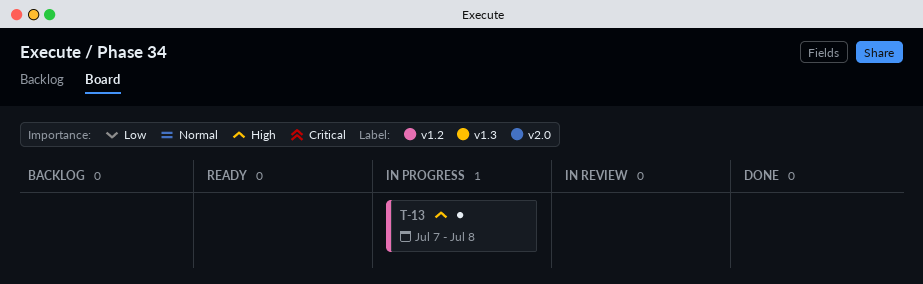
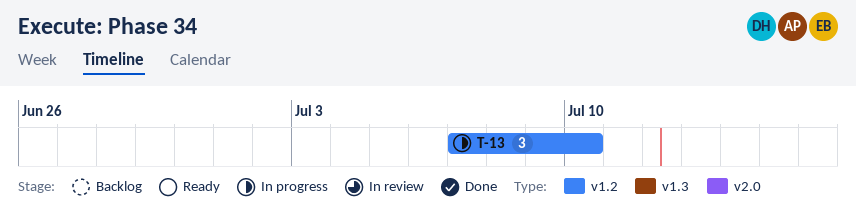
T-13, estimate: 1 -> 3
T-13, due: Jul 8 -> Jul 10

